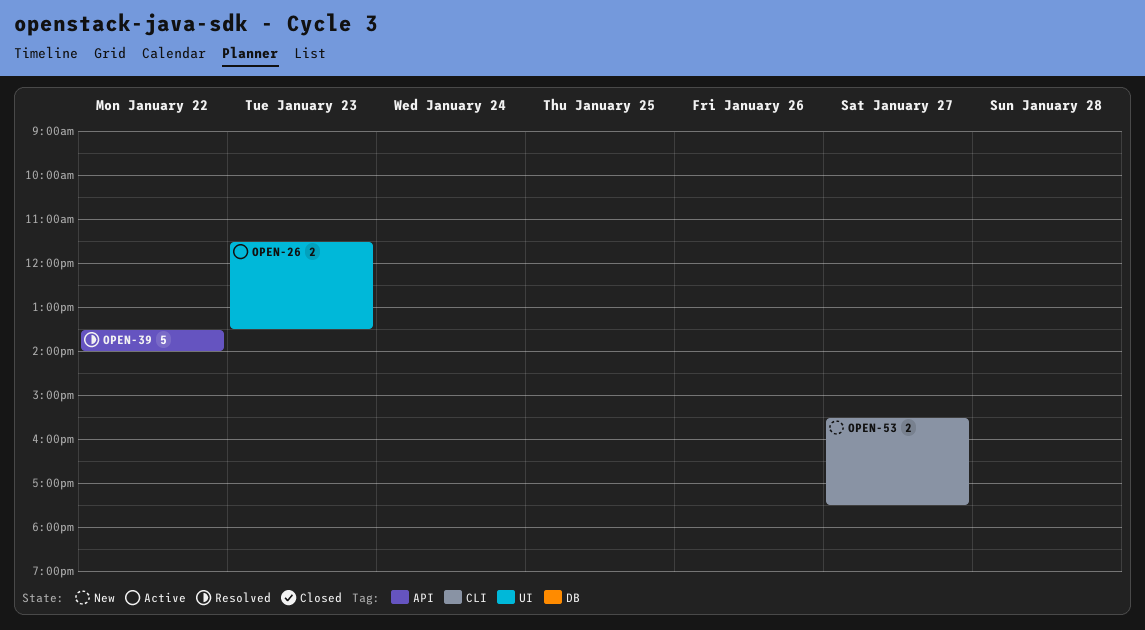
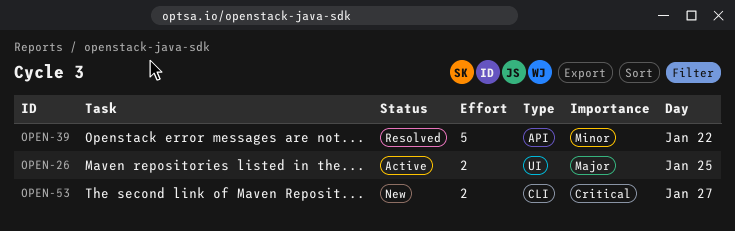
OPEN-26, day: Jan 23 -> Jan 25

